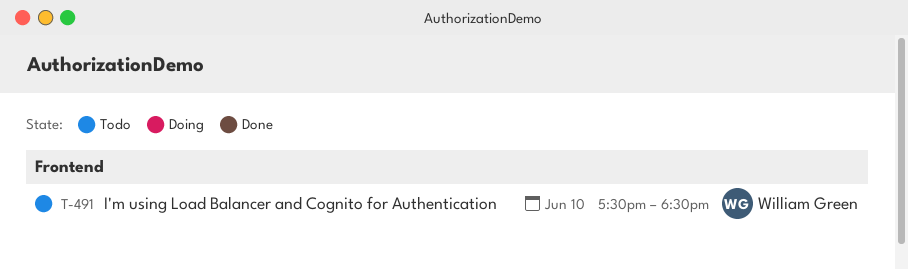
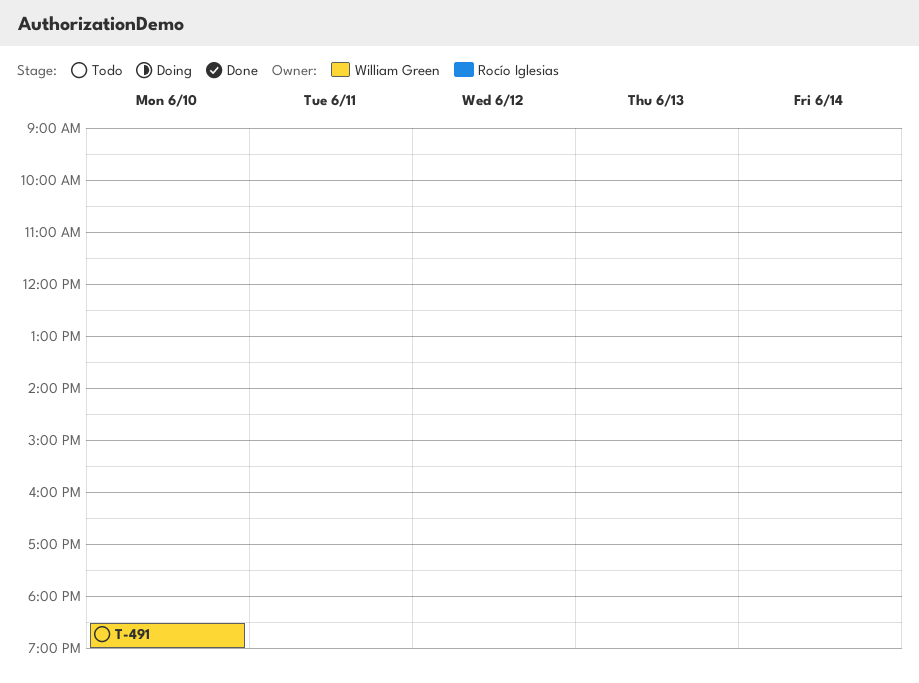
T-491, begins: 17:30 -> 18:30
T-491, ends: 18:30 -> 19:00

